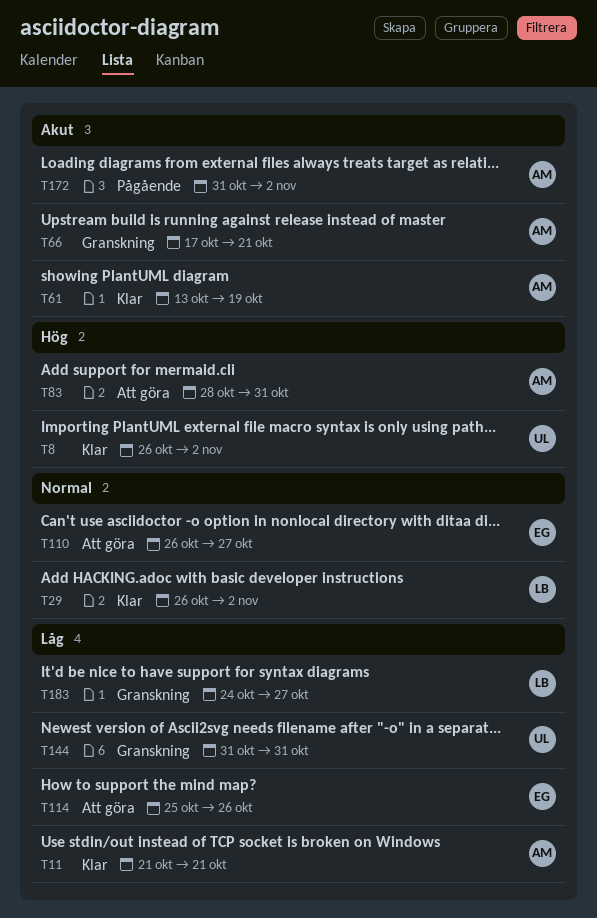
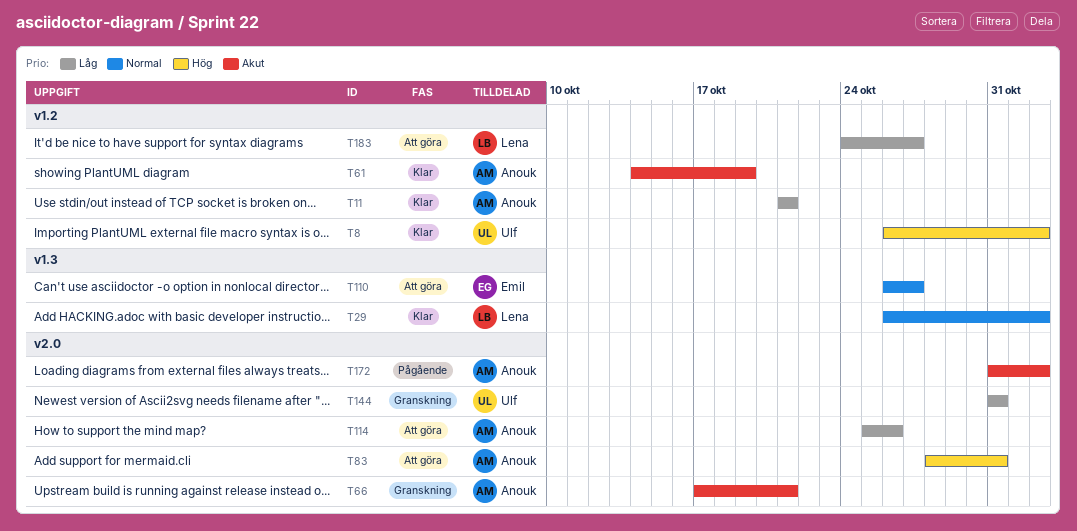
T61, start: Oct 13 -> Oct 14
T114, owner: Emil -> Anouk
T183, status: Granskning -> Att göra

